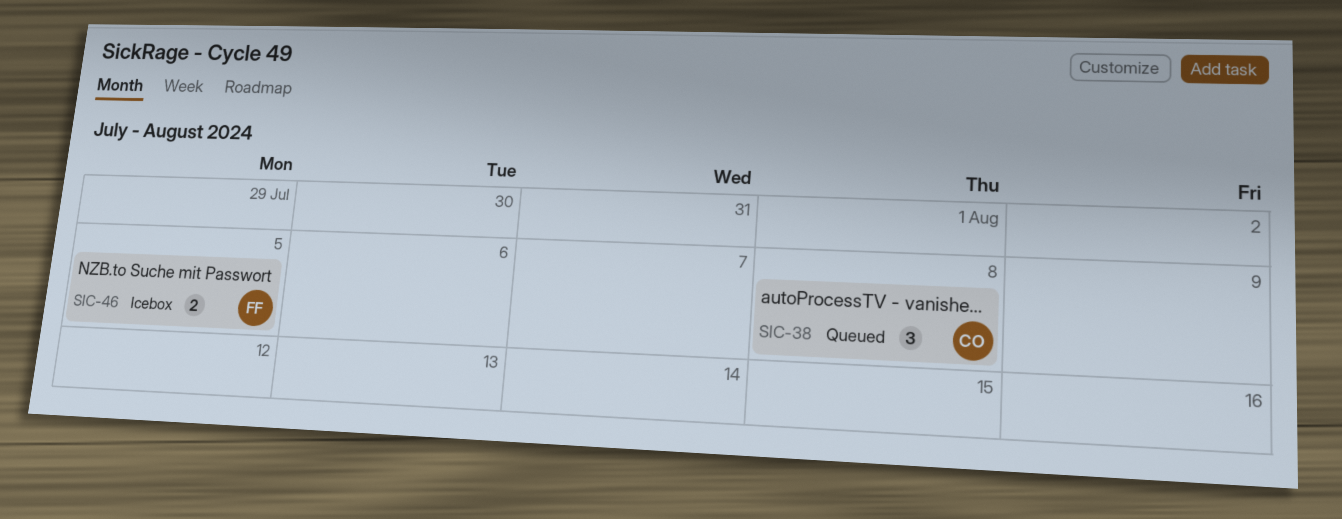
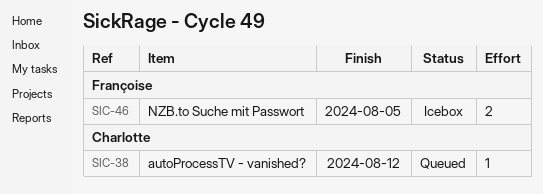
SIC-38, estimate: 3 -> 1
SIC-38, due: Aug 8 -> Aug 12

